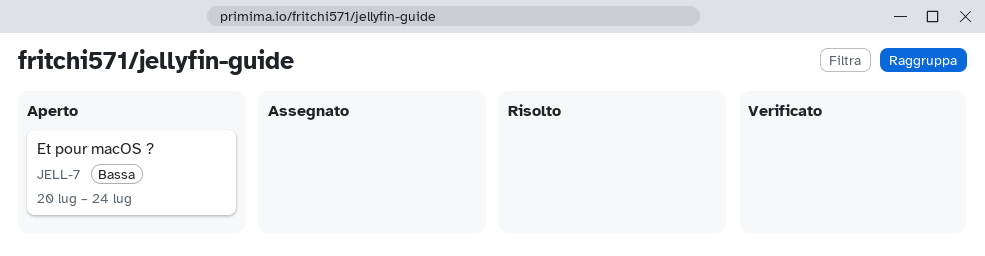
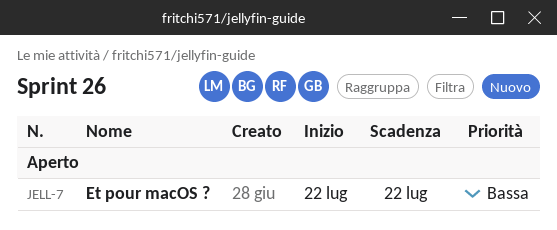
JELL-7, start: Jul 20 -> Jul 22
JELL-7, due: Jul 24 -> Jul 22

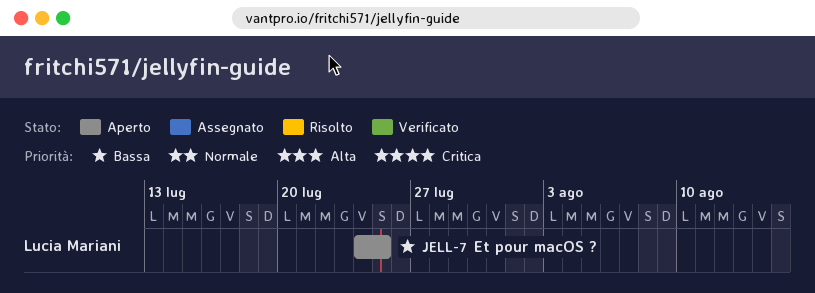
JELL-7, start: Jul 22 -> Jul 24
JELL-7, due: Jul 22 -> Jul 25

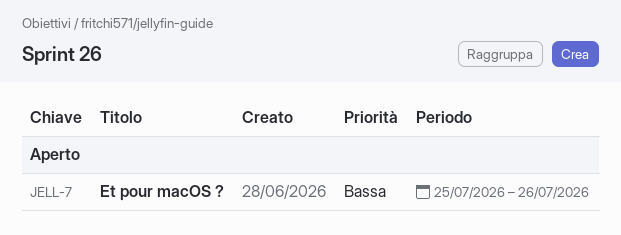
JELL-7, start: Jul 24 -> Jul 25
JELL-7, due: Jul 25 -> Jul 26

